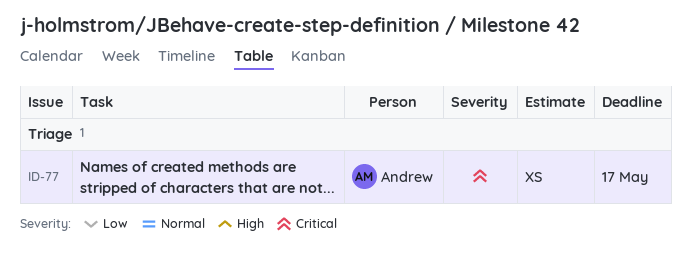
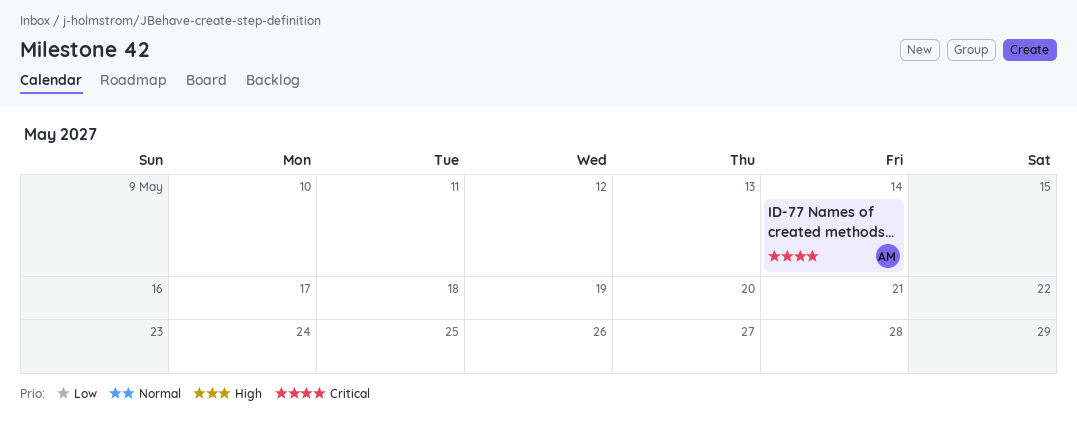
ID-77, due: May 17 -> May 14

